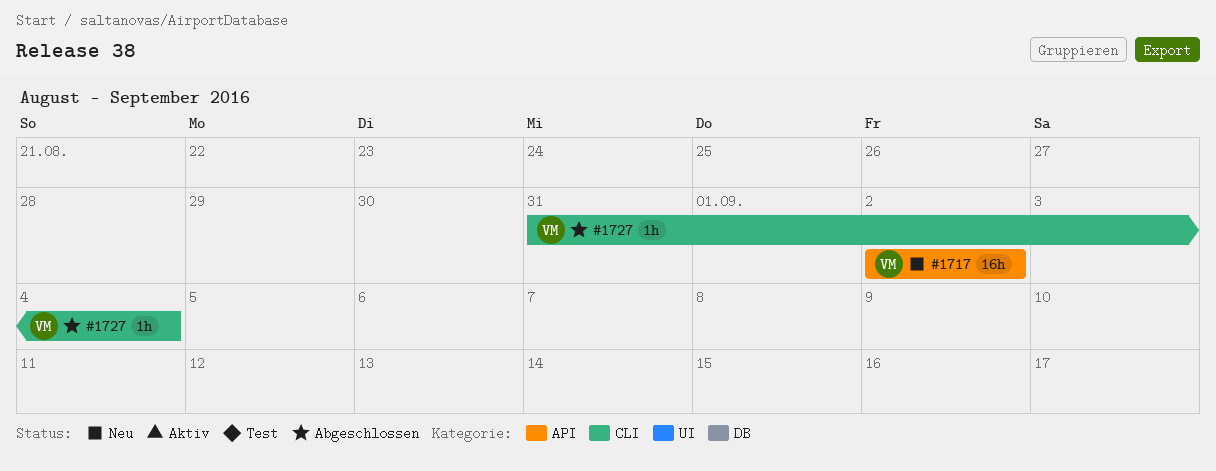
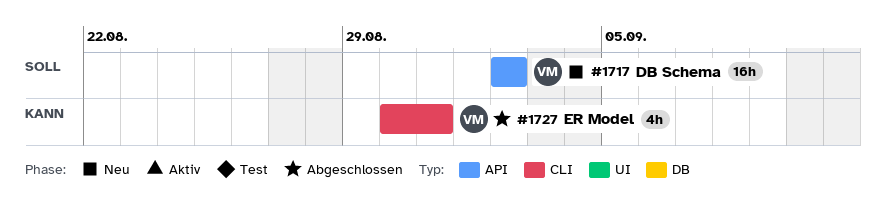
#1727, estimate: 1h -> 4h
#1727, start: Aug 31 -> Aug 30
#1727, due: Sep 4 -> Aug 31

